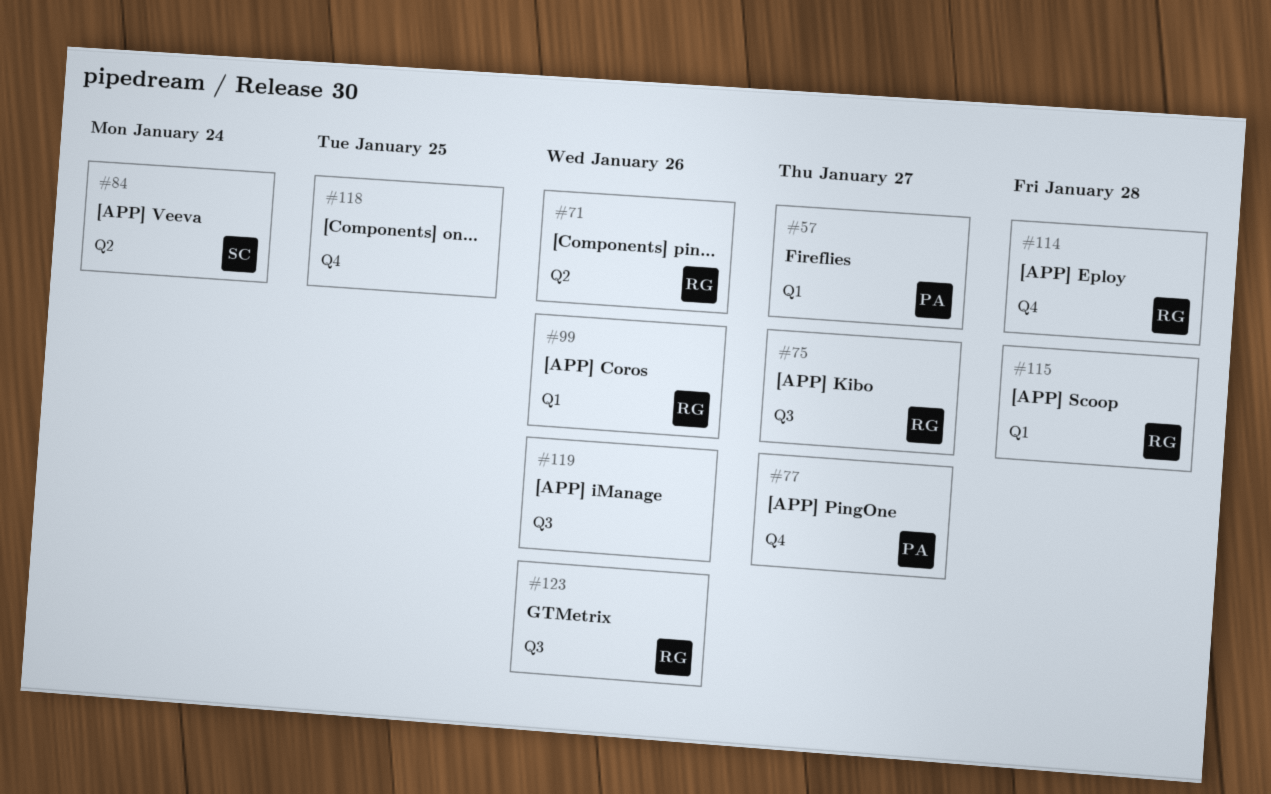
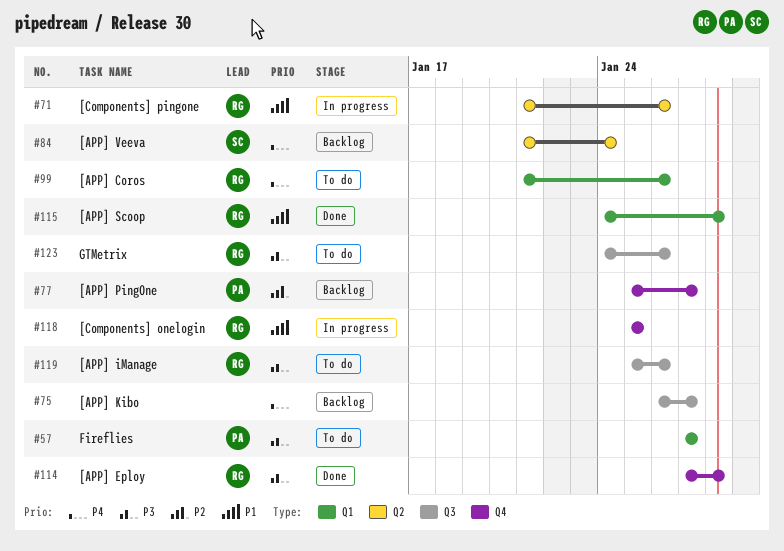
#75, owner: RG -> none
#118, owner: none -> RG
#119, owner: none -> RG

